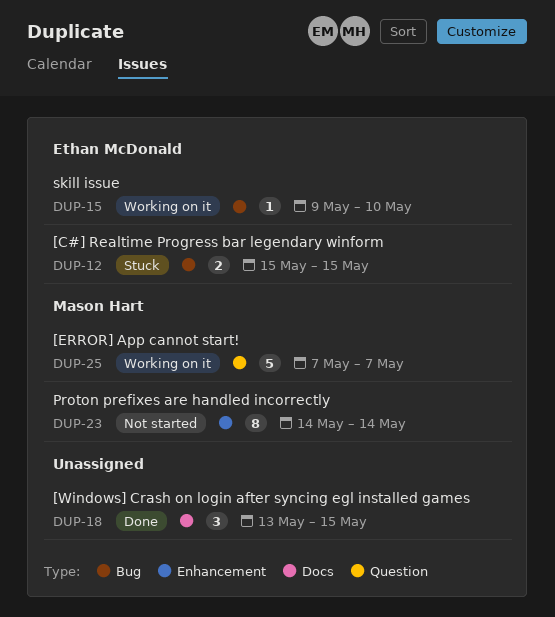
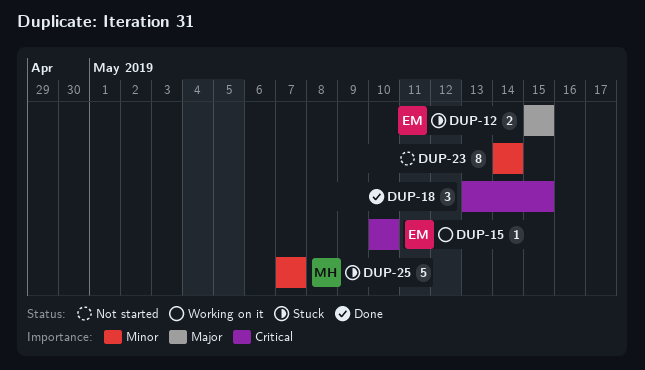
DUP-15, start: May 9 -> May 10
DUP-23, owner: Mason Hart -> none
DUP-25, status: Working on it -> Stuck

